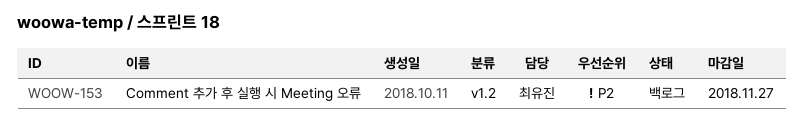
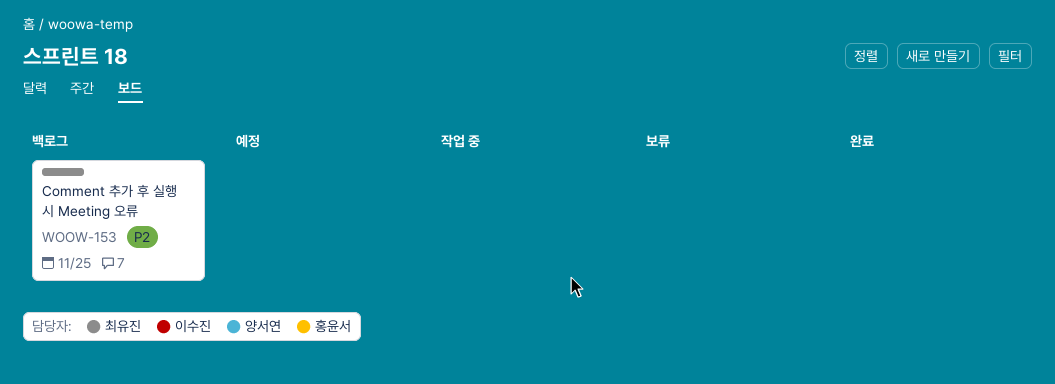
WOOW-153, due: Nov 27 -> Nov 25

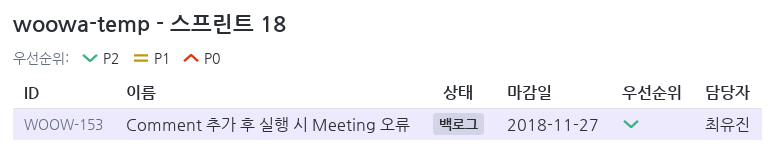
WOOW-153, due: Nov 25 -> Nov 27

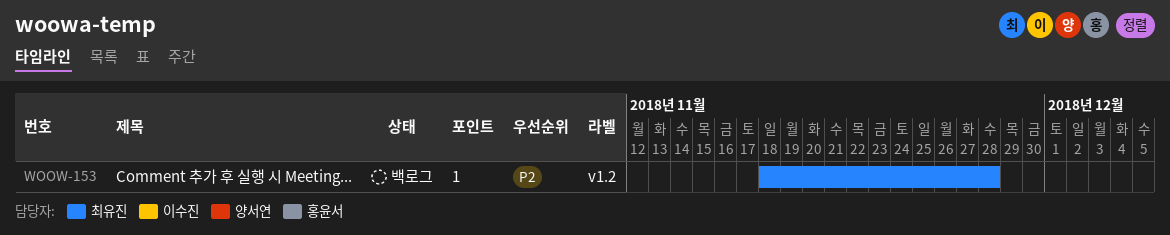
WOOW-153, due: Nov 27 -> Nov 28

